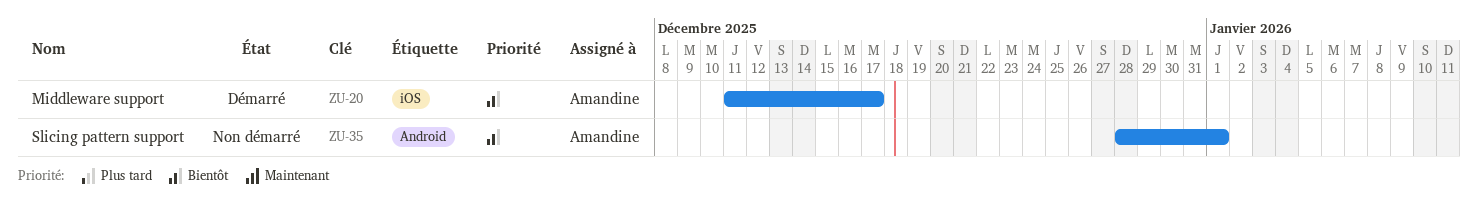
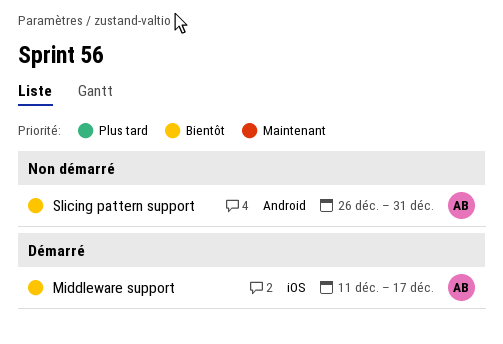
Slicing pattern support, start: Dec 28 -> Dec 26
Slicing pattern support, due: Jan 1 -> Dec 31

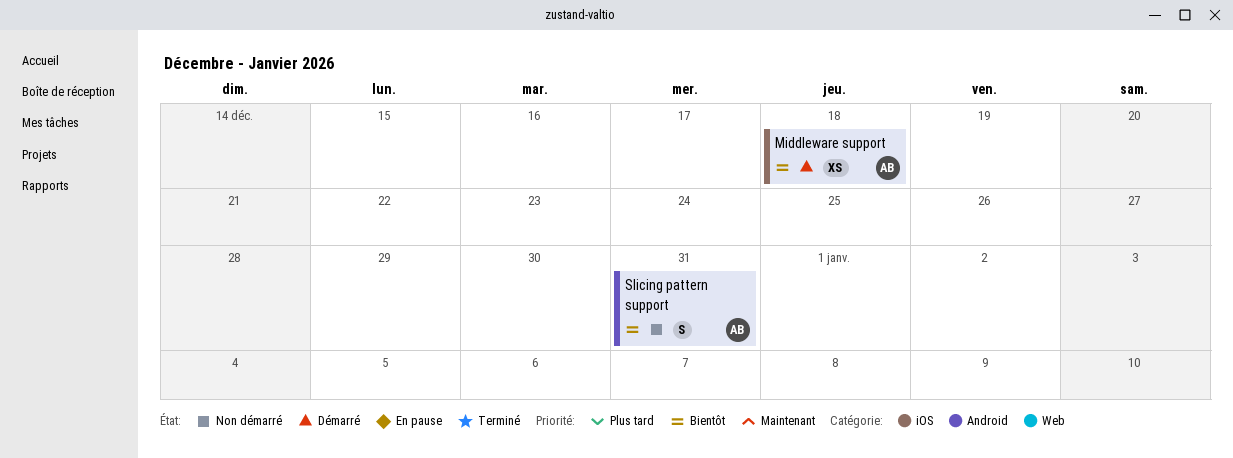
Middleware support, due: Dec 17 -> Dec 18

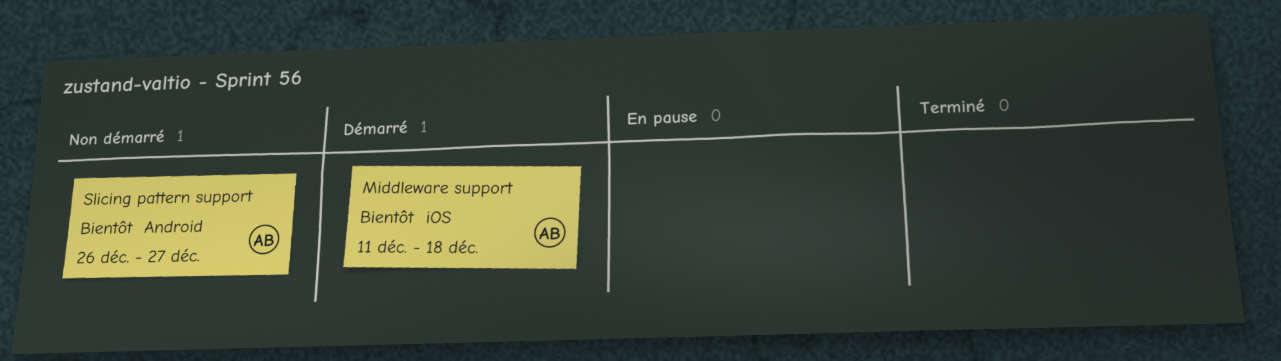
Slicing pattern support, due: Dec 31 -> Dec 27

